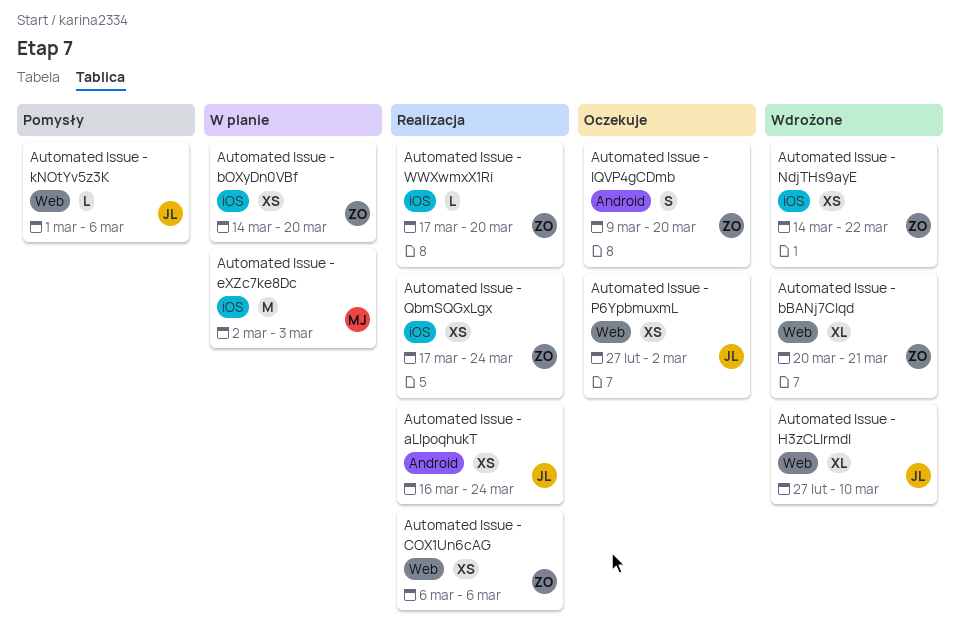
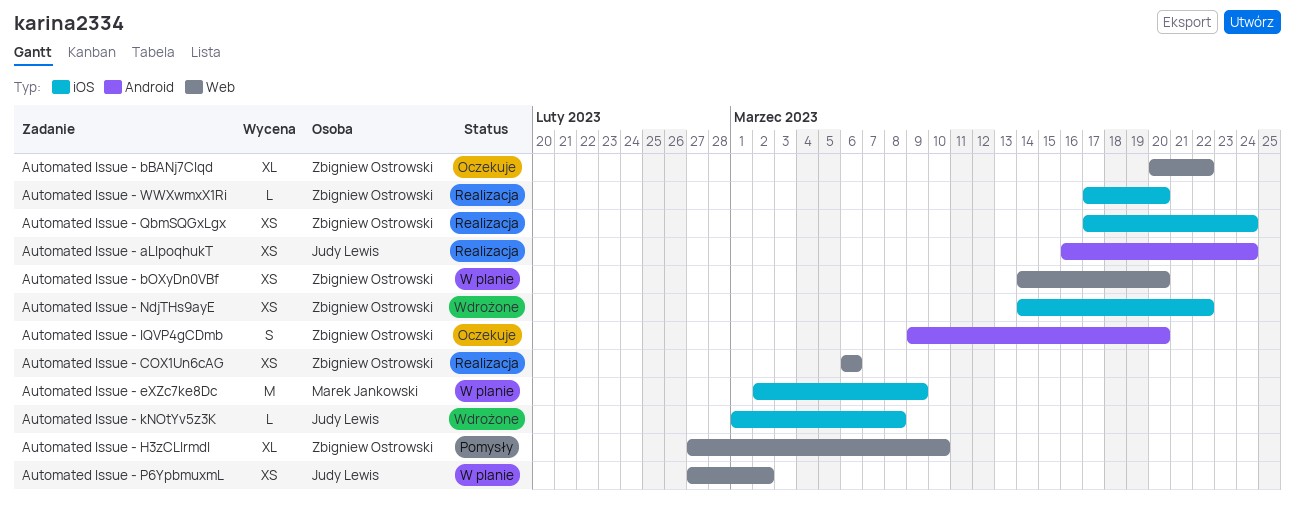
Automated Issue - bBANj7Clqd, status: Wdrożone -> Oczekuje
Automated Issue - bBANj7Clqd, due: Mar 21 -> Mar 22
Automated Issue - bOXyDn0VBf, label: iOS -> Web
Automated Issue - eXZc7ke8Dc, due: Mar 3 -> Mar 9
Automated Issue - H3zCLlrmdl, status: Wdrożone -> Pomysły
Automated Issue - H3zCLlrmdl, owner: Judy Lewis -> Zbigniew Ostrowski
Automated Issue - kNOtYv5z3K, status: Pomysły -> Wdrożone
Automated Issue - kNOtYv5z3K, label: Web -> iOS
Automated Issue - kNOtYv5z3K, due: Mar 6 -> Mar 8
Automated Issue - P6YpbmuxmL, status: Oczekuje -> W planie

